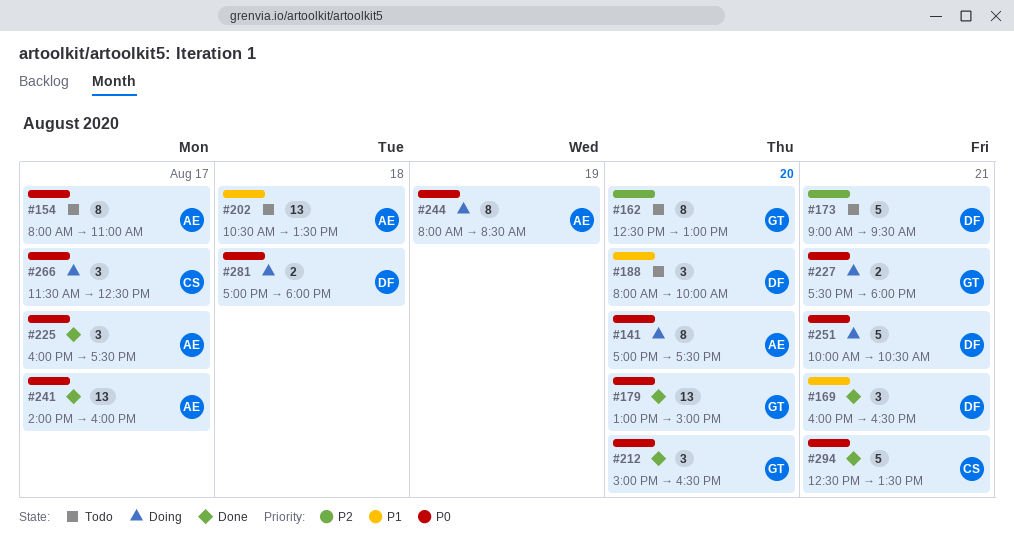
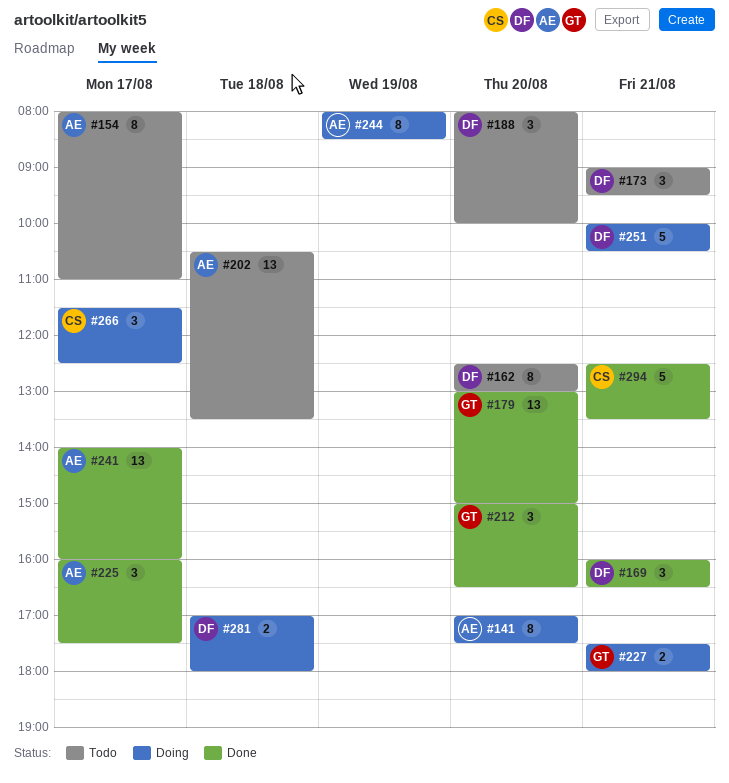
#162, owner: GT -> DF
#173, estimate: 5 -> 3

